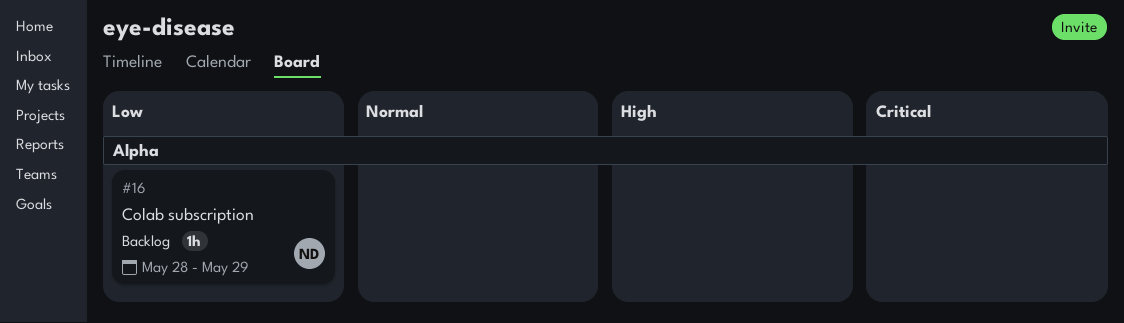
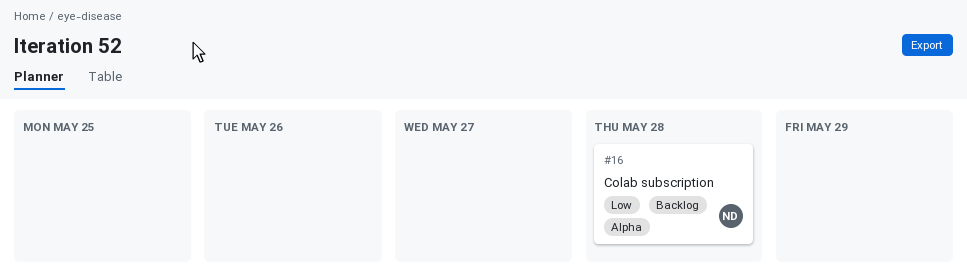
#16, due: May 29 -> May 28

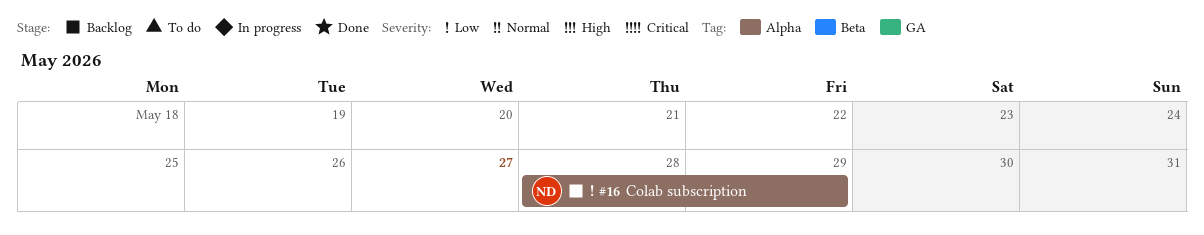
#16, due: May 28 -> May 29

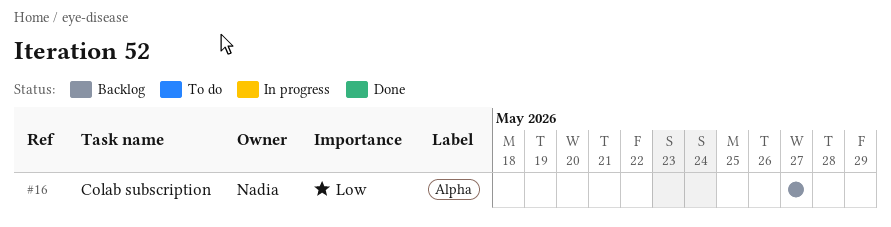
#16, start: May 28 -> May 27
#16, due: May 29 -> May 27

